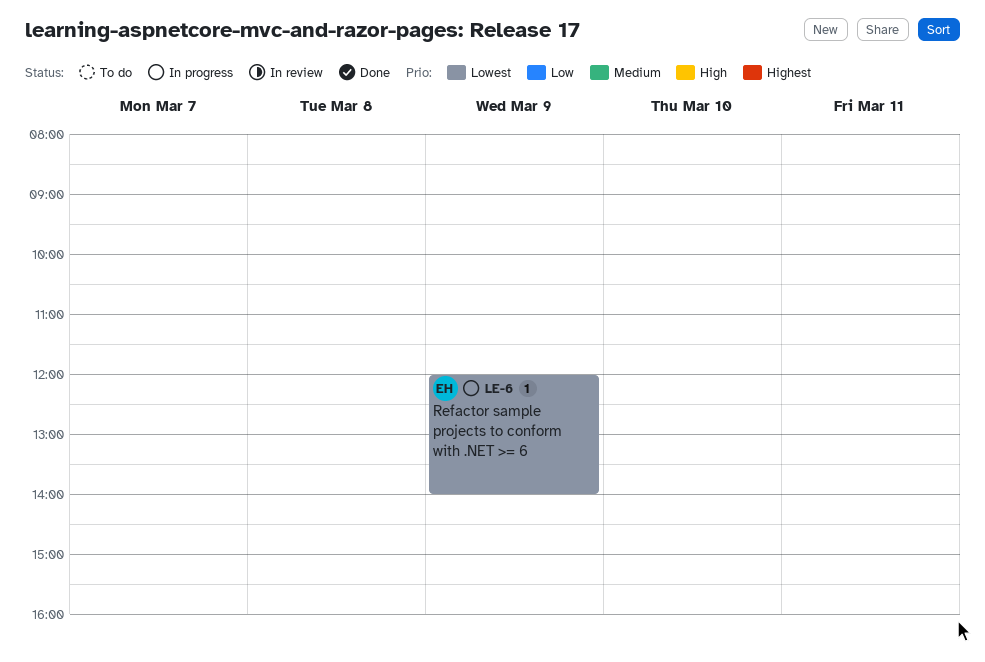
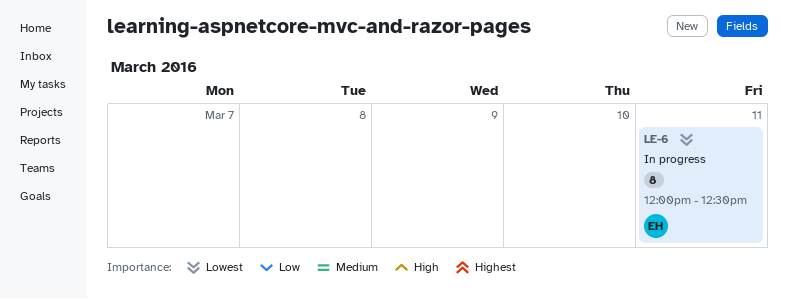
LE-6, estimate: 1 -> 8
LE-6, day: Mar 9 -> Mar 11
LE-6, ends: 14:00 -> 12:30

